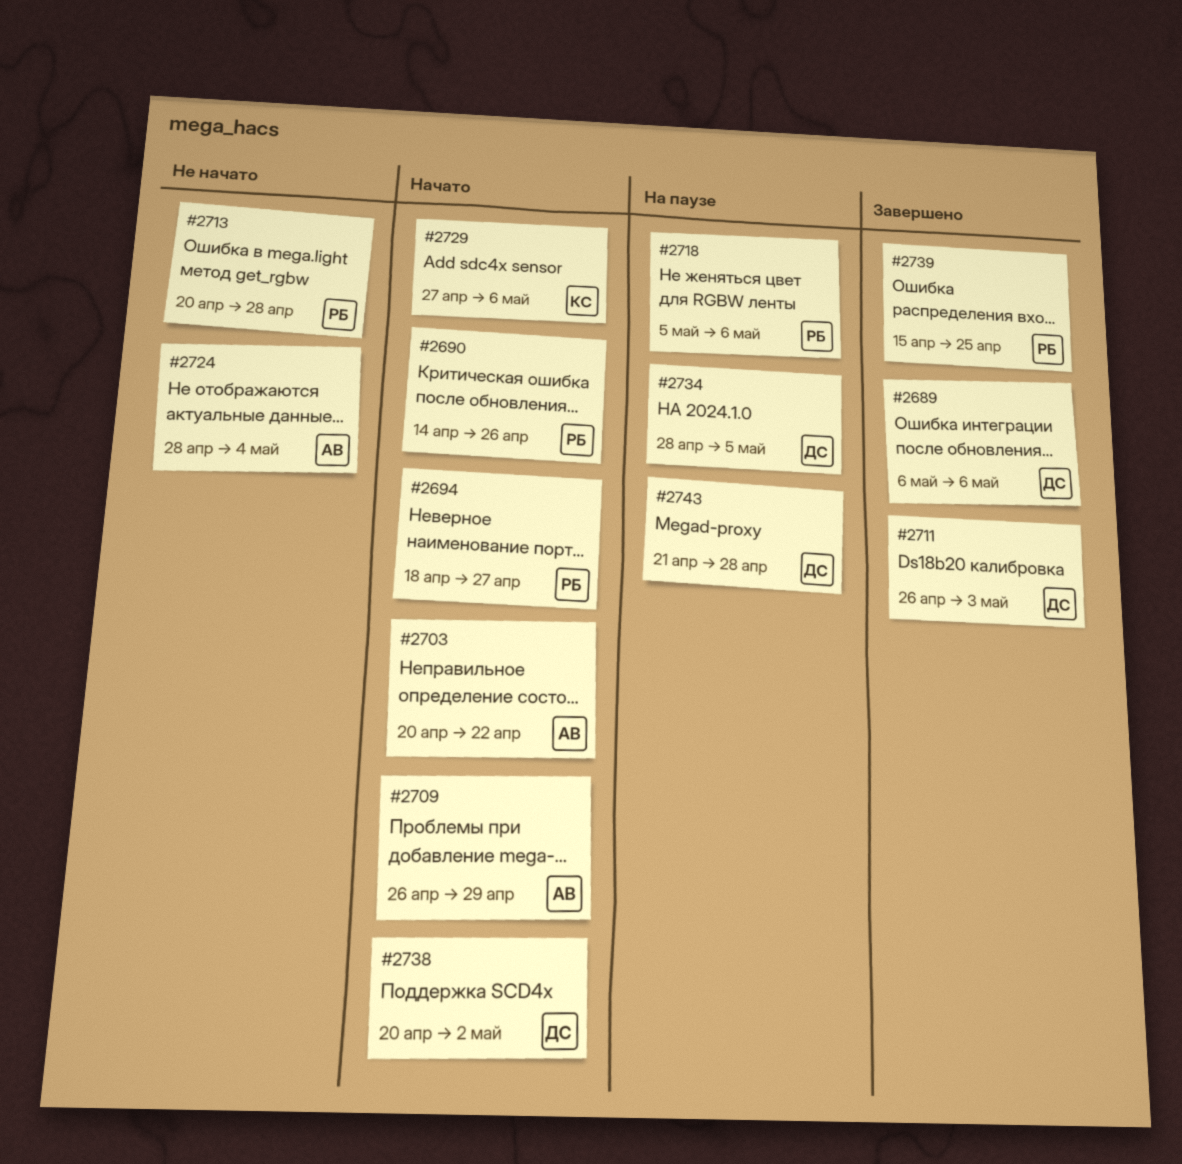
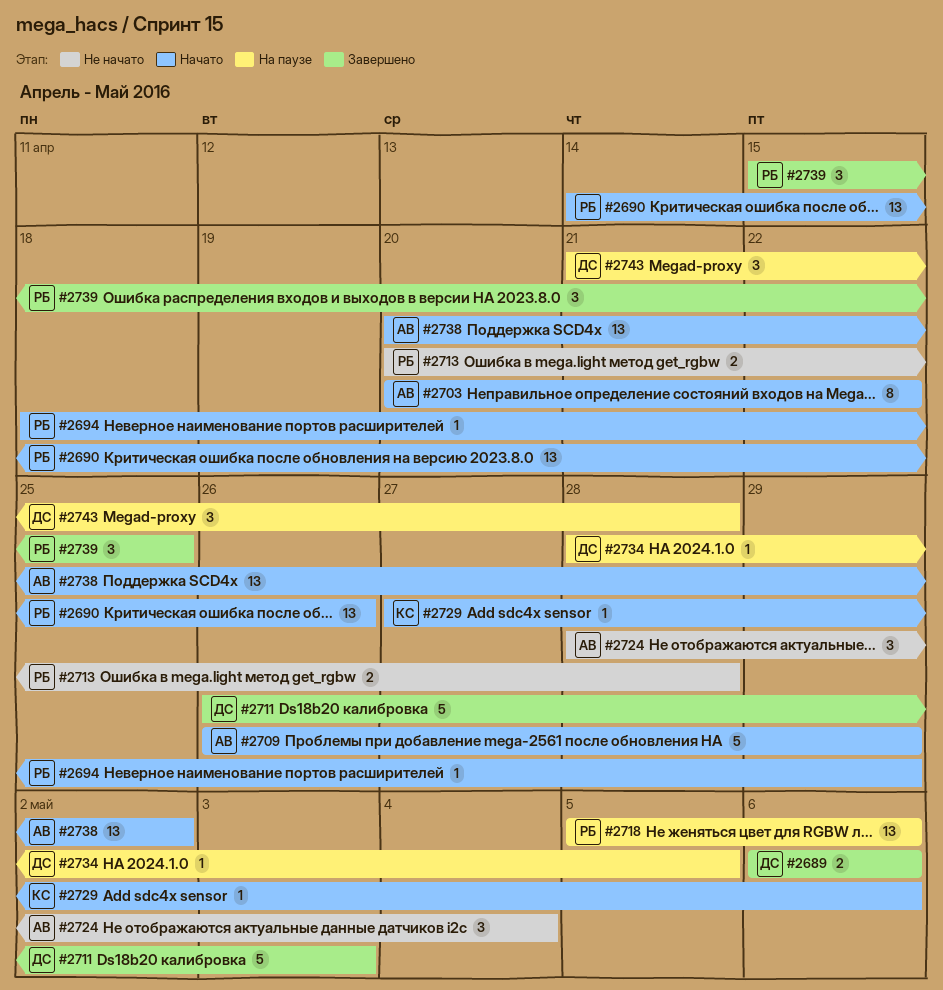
#2694, due: Apr 27 -> Apr 29
#2738, owner: ДС -> АВ

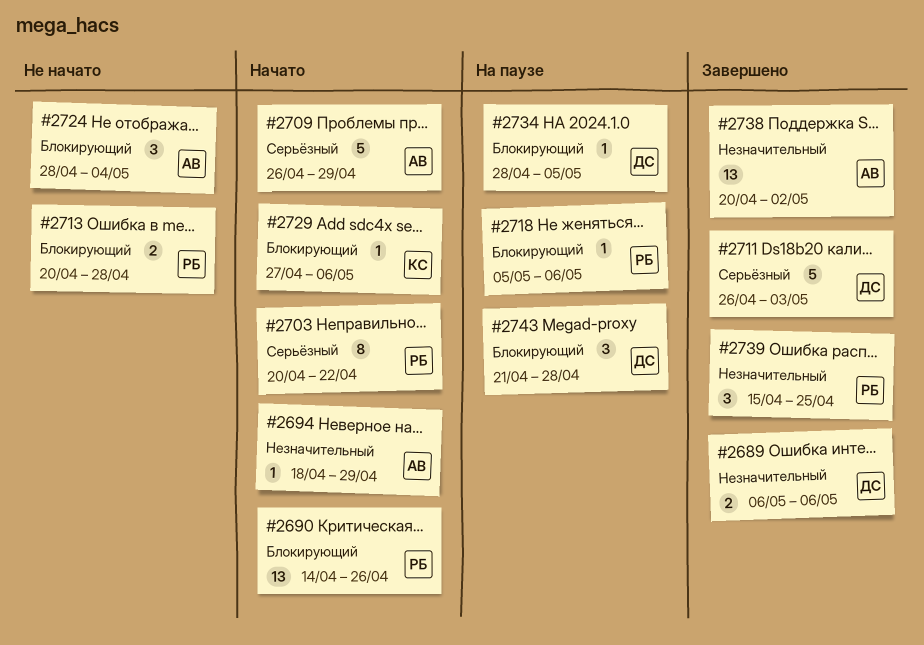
#2694, owner: РБ -> АВ
#2703, owner: АВ -> РБ
#2718, estimate: 13 -> 1
#2738, status: Начато -> Завершено

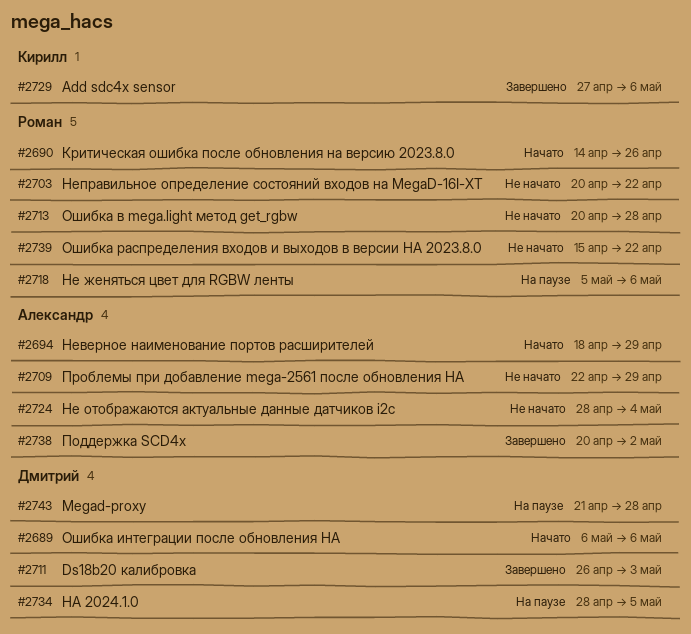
#2689, status: Завершено -> Начато
#2703, status: Начато -> Не начато
#2709, status: Начато -> Не начато
#2709, start: Apr 26 -> Apr 22
#2729, status: Начато -> Завершено
#2739, status: Завершено -> Не начато
#2739, due: Apr 25 -> Apr 22

